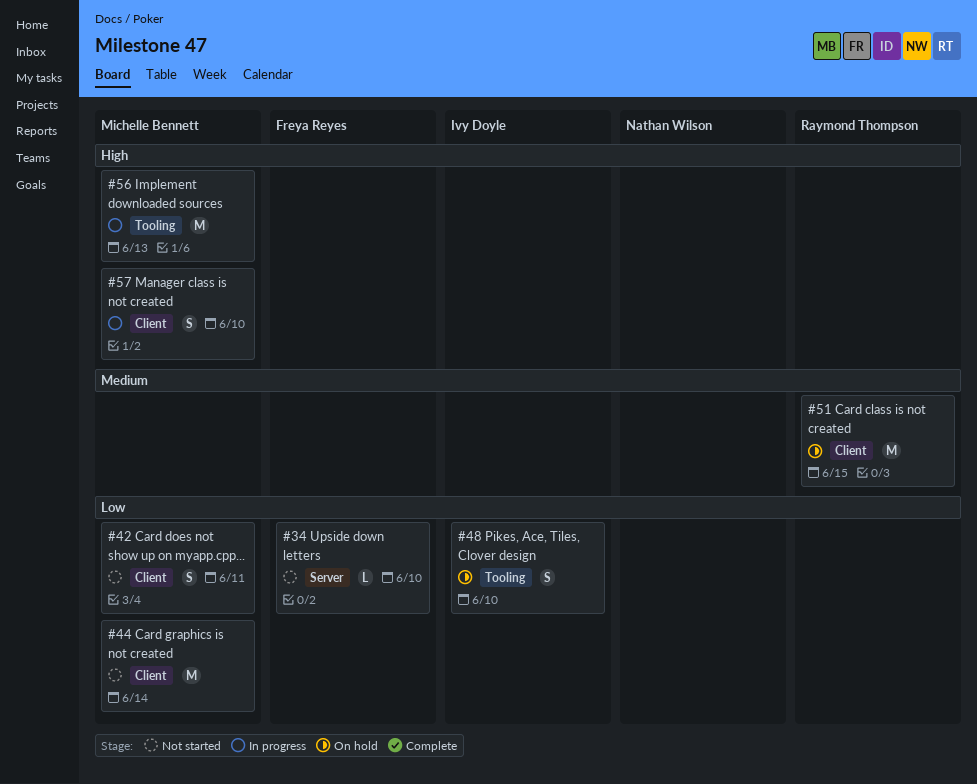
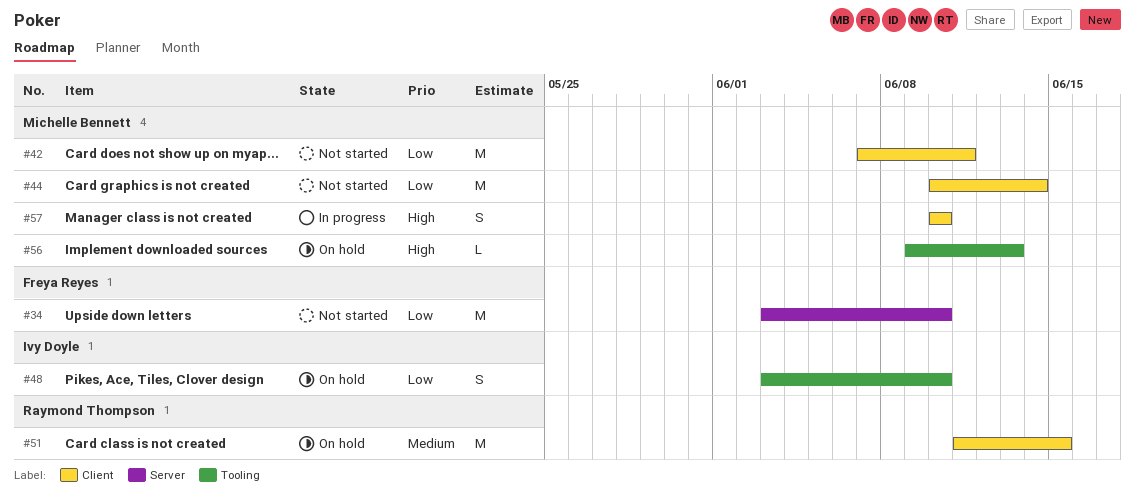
#34, estimate: L -> M
#42, estimate: S -> M
#56, status: In progress -> On hold
#56, estimate: M -> L

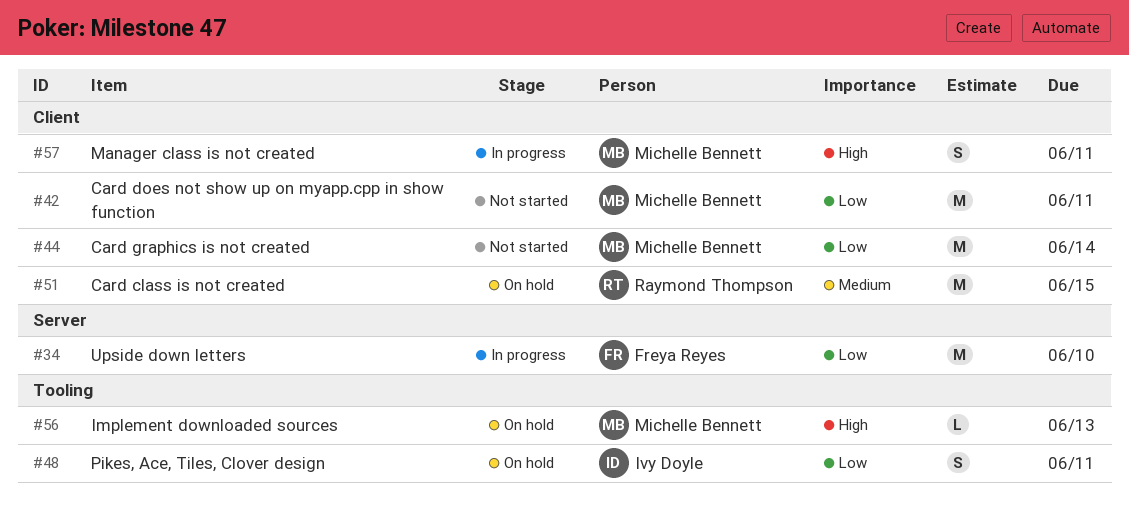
#34, status: Not started -> In progress
#48, due: Jun 10 -> Jun 11
#57, due: Jun 10 -> Jun 11

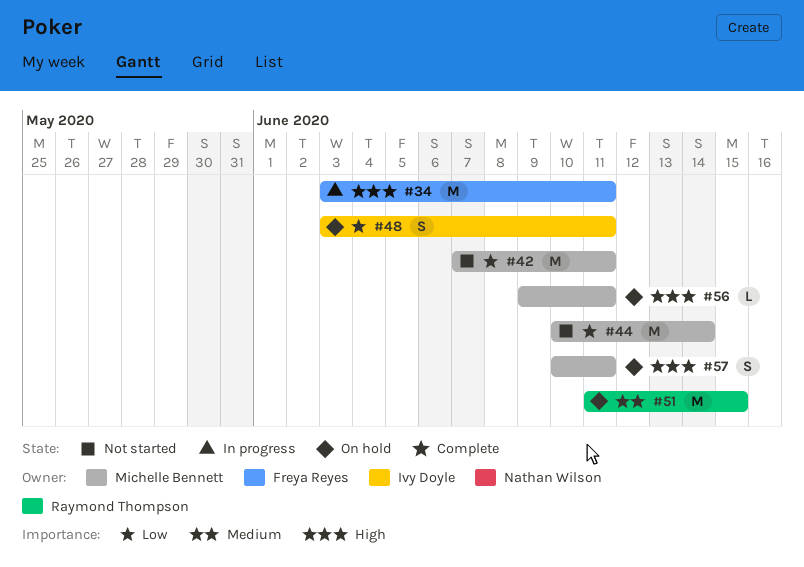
#34, priority: Low -> High
#34, due: Jun 10 -> Jun 11
#56, due: Jun 13 -> Jun 11
#57, status: In progress -> On hold

